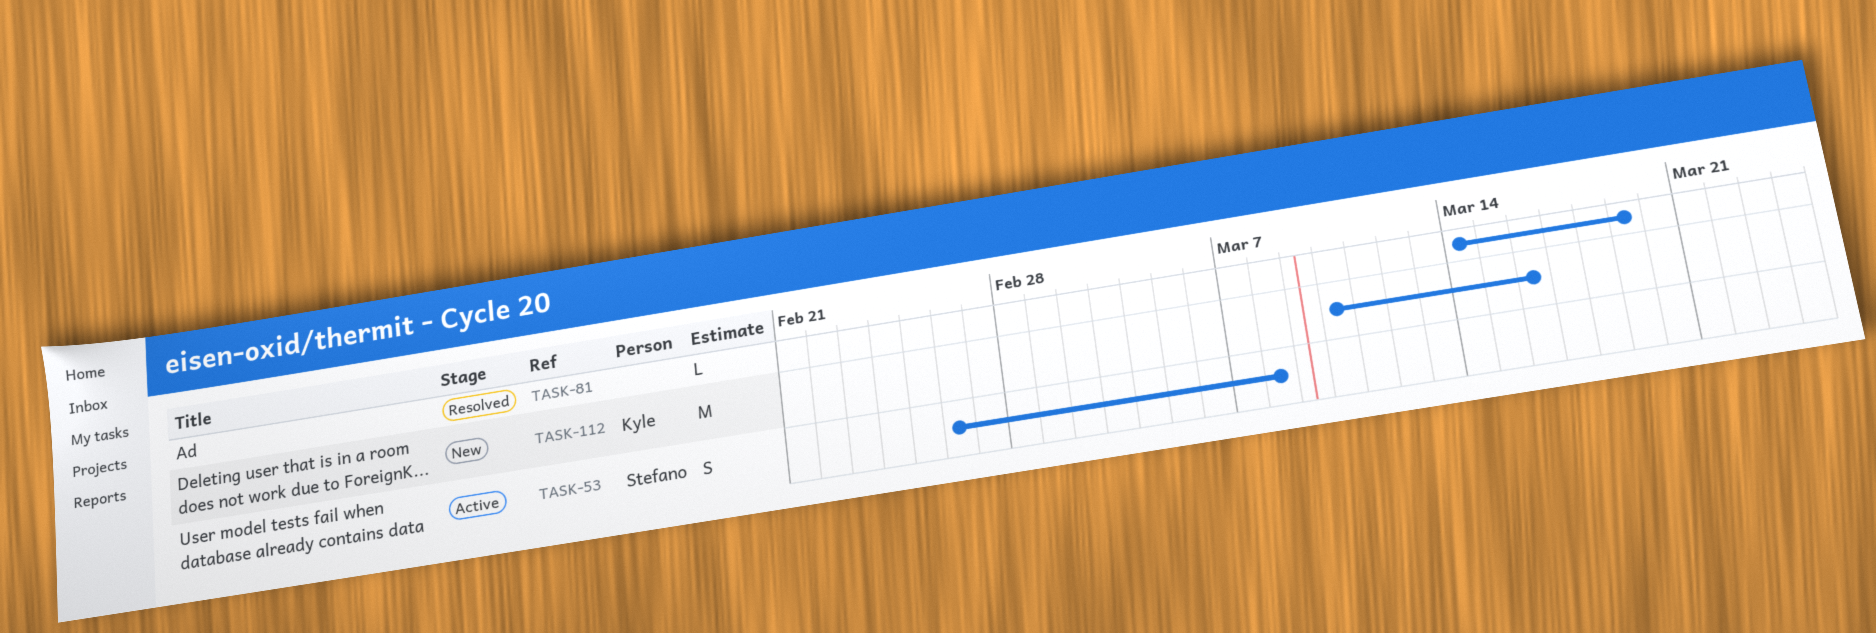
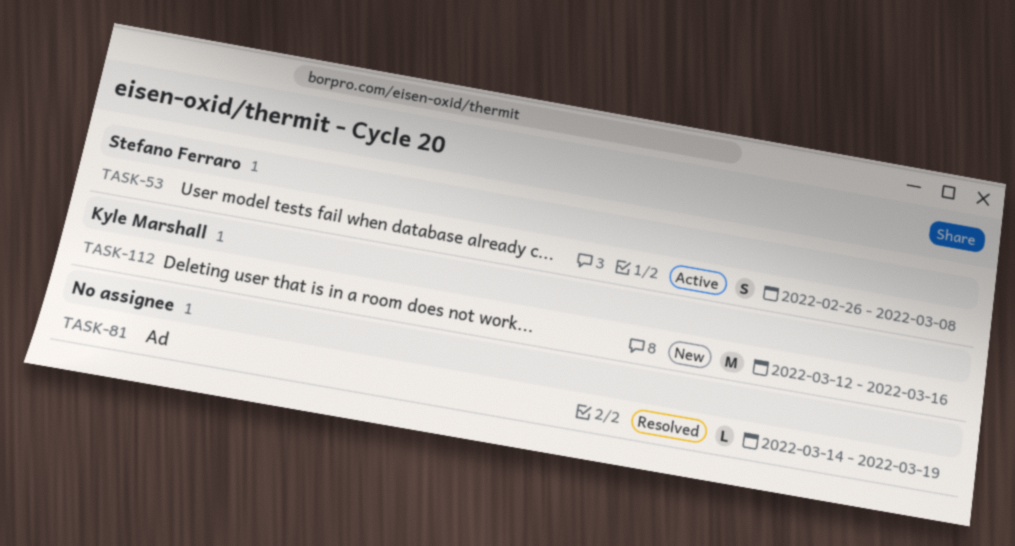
TASK-112, start: Mar 10 -> Mar 12

